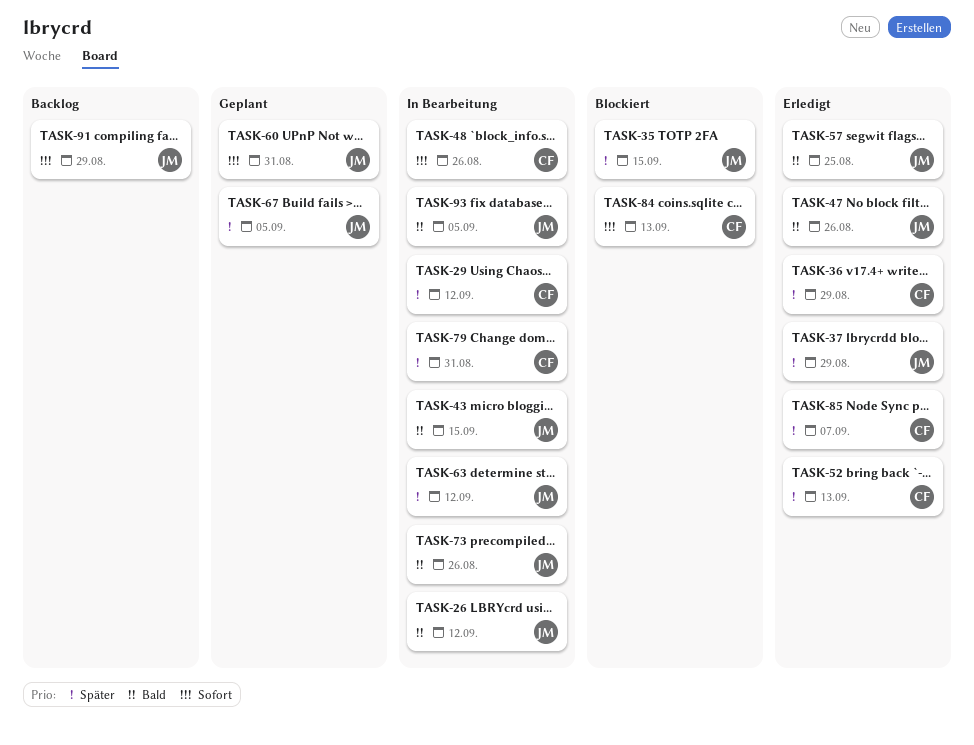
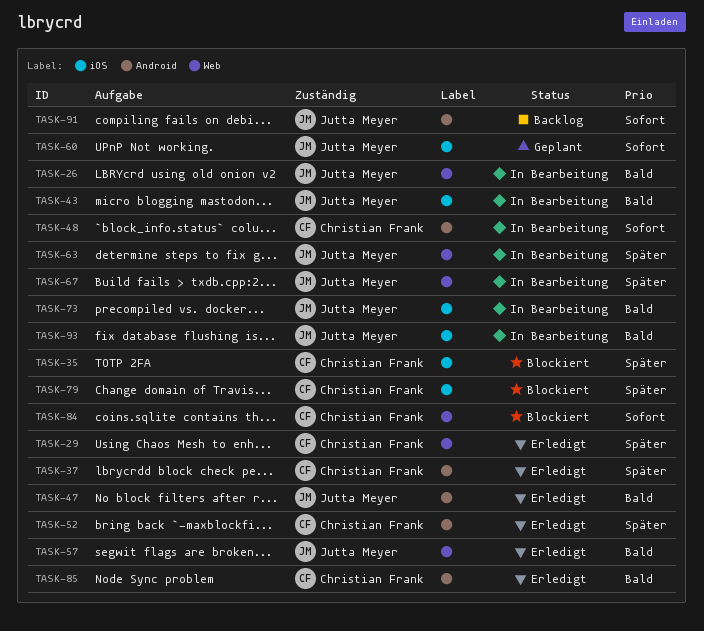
TASK-29, status: In Bearbeitung -> Erledigt
TASK-35, owner: Jutta Meyer -> Christian Frank
TASK-36: present -> none
TASK-37, owner: Jutta Meyer -> Christian Frank
TASK-67, status: Geplant -> In Bearbeitung
TASK-79, status: In Bearbeitung -> Blockiert
TASK-85, priority: Später -> Bald

